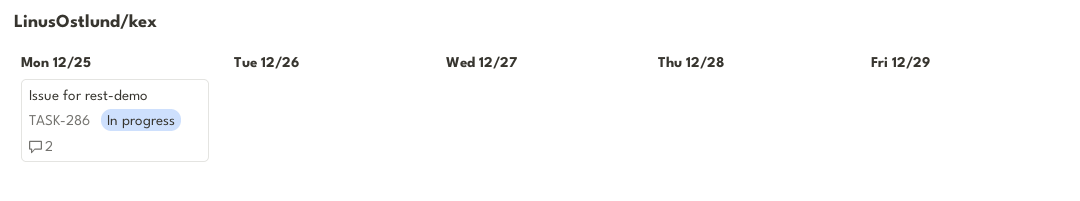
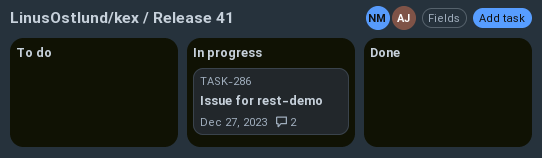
TASK-286, due: Dec 25 -> Dec 27

